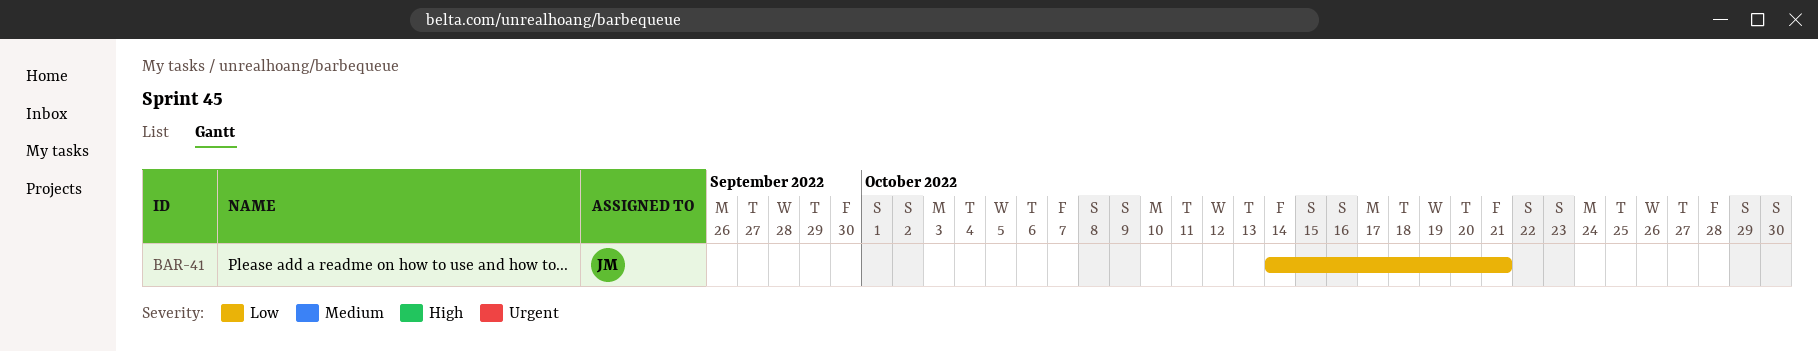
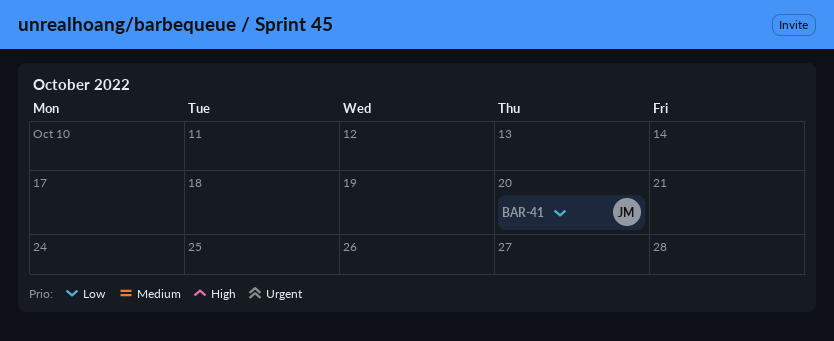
BAR-41, due: Oct 21 -> Oct 20

